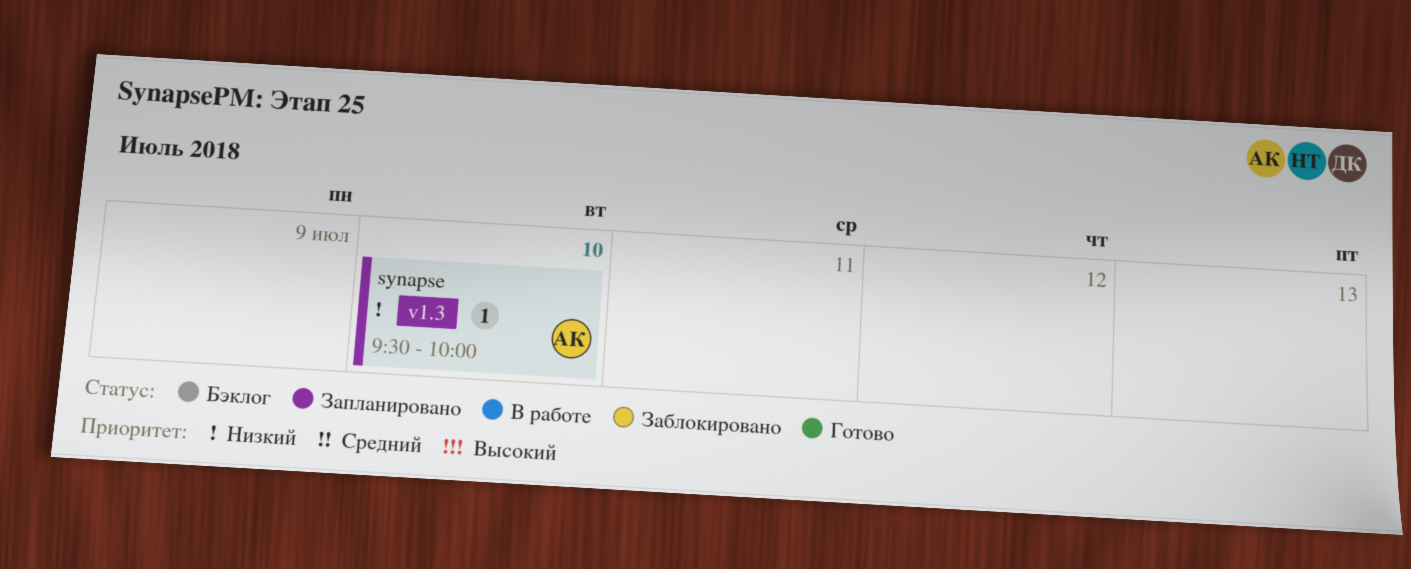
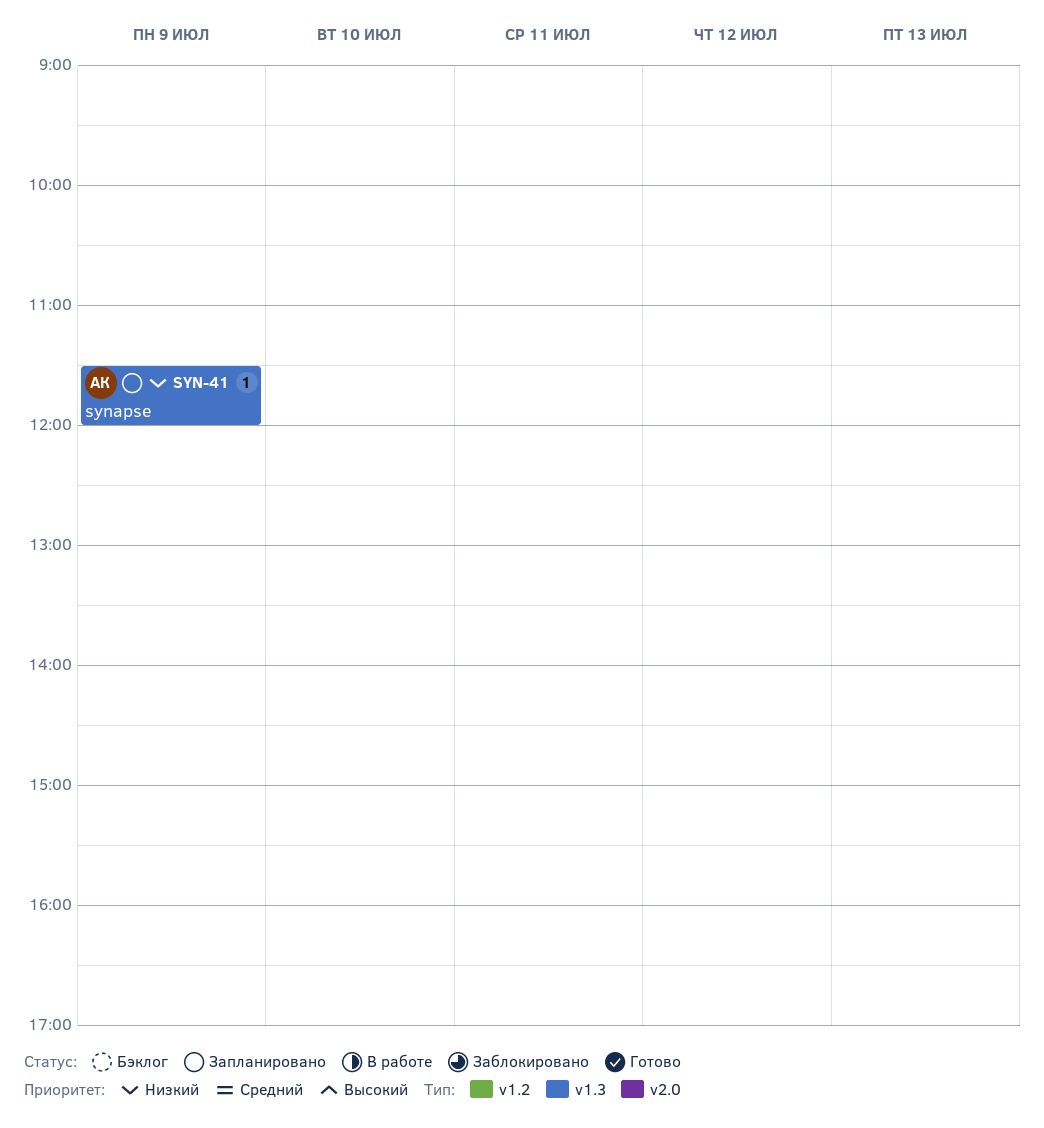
synapse, day: Jul 10 -> Jul 9
synapse, begins: 09:30 -> 11:30
synapse, ends: 10:00 -> 12:00

